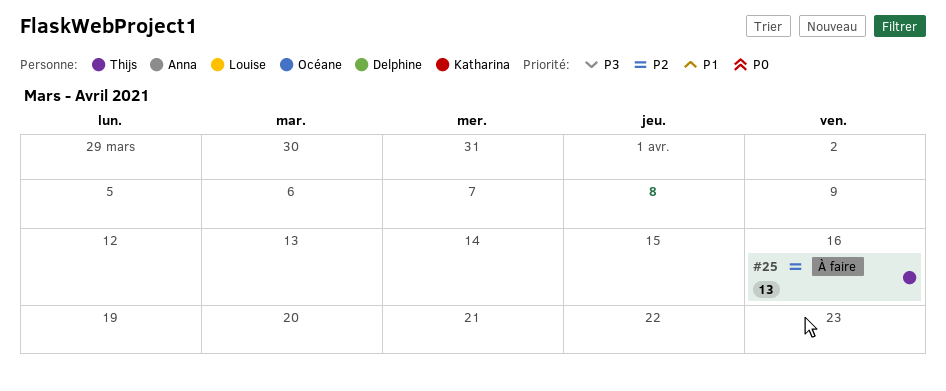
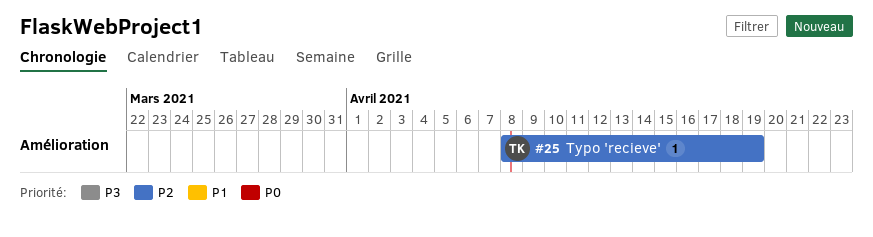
#25, estimate: 13 -> 1
#25, due: Apr 16 -> Apr 19

